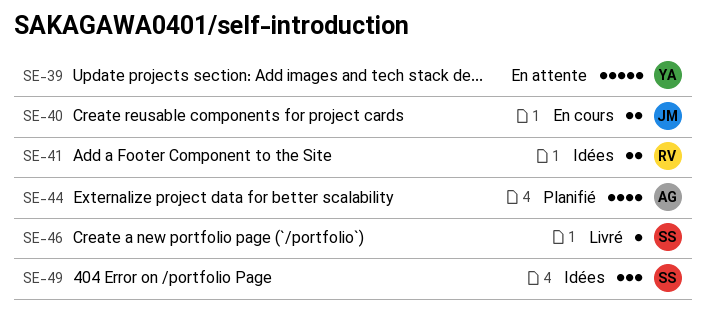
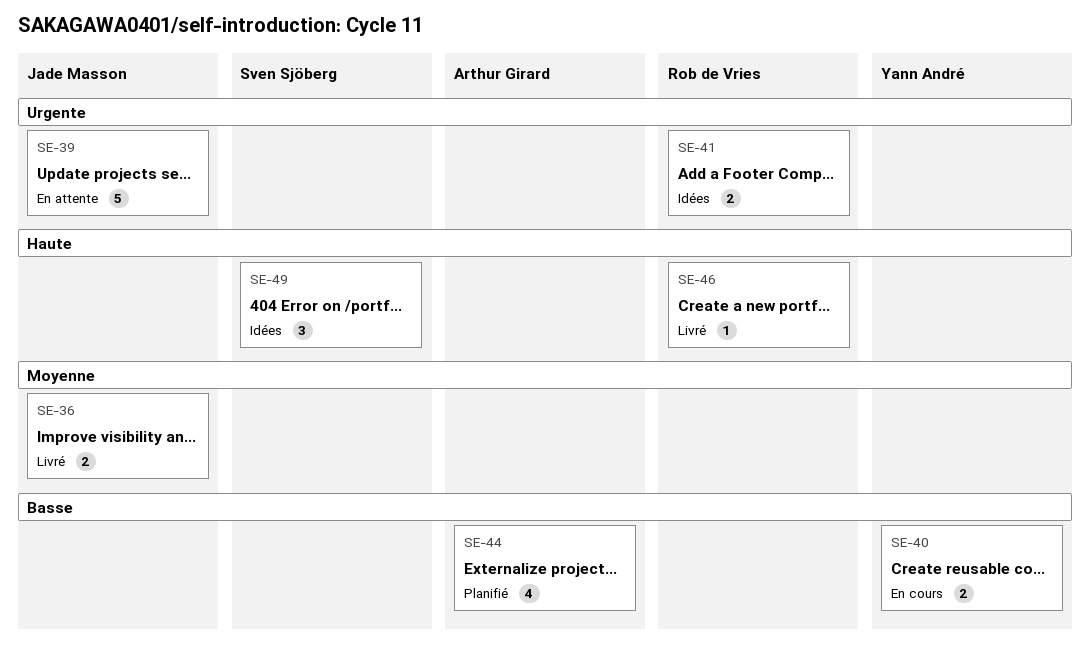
SE-36: none -> present
SE-39, owner: Yann André -> Jade Masson
SE-40, owner: Jade Masson -> Yann André
SE-46, owner: Sven Sjöberg -> Rob de Vries

